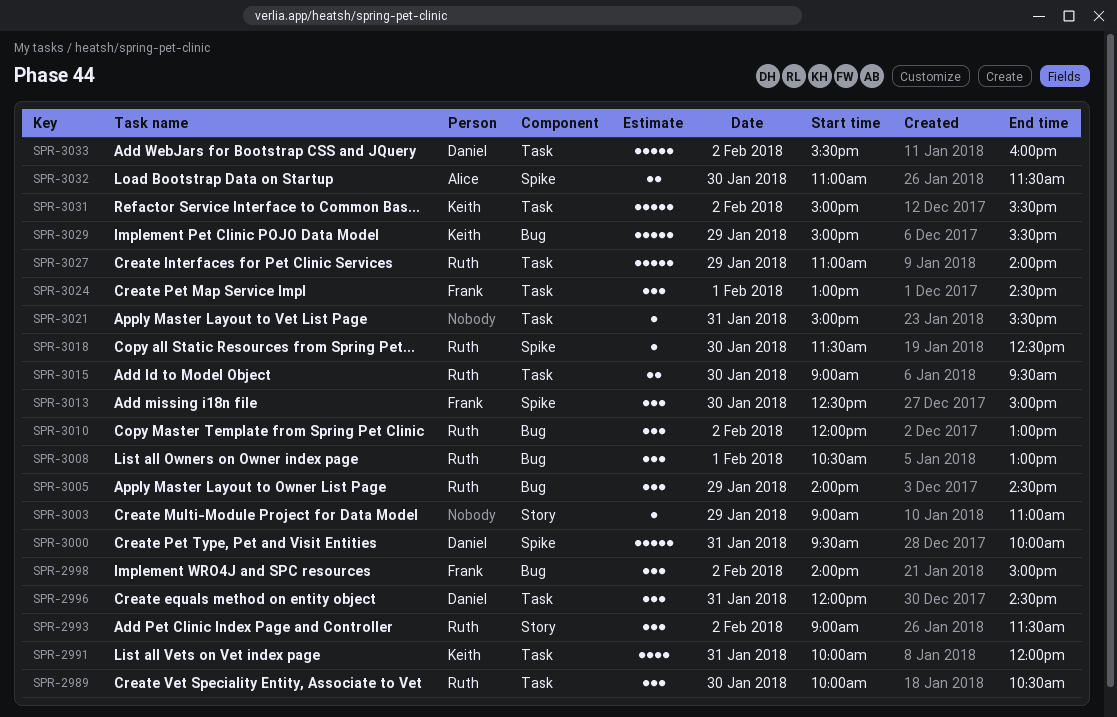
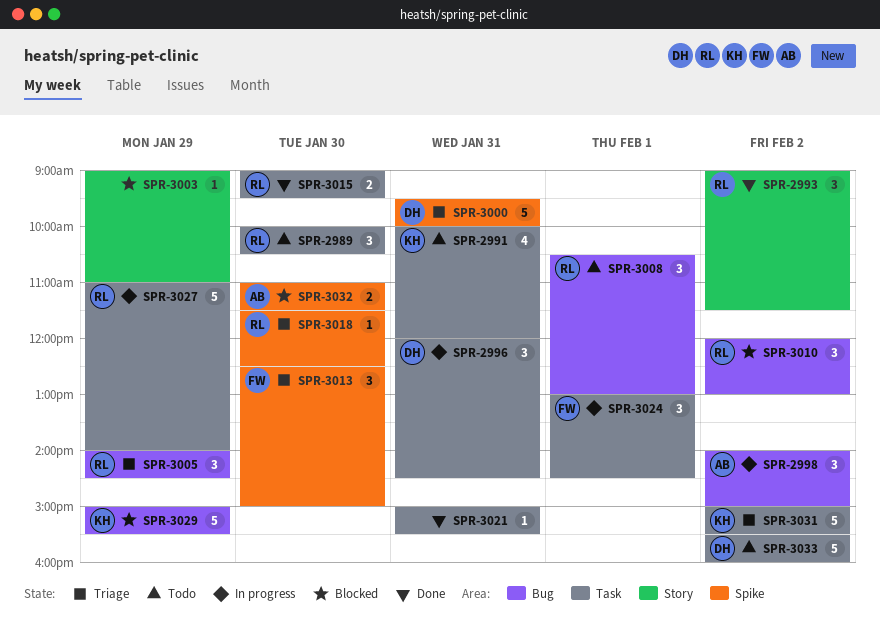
SPR-2998, owner: Frank -> Alice

